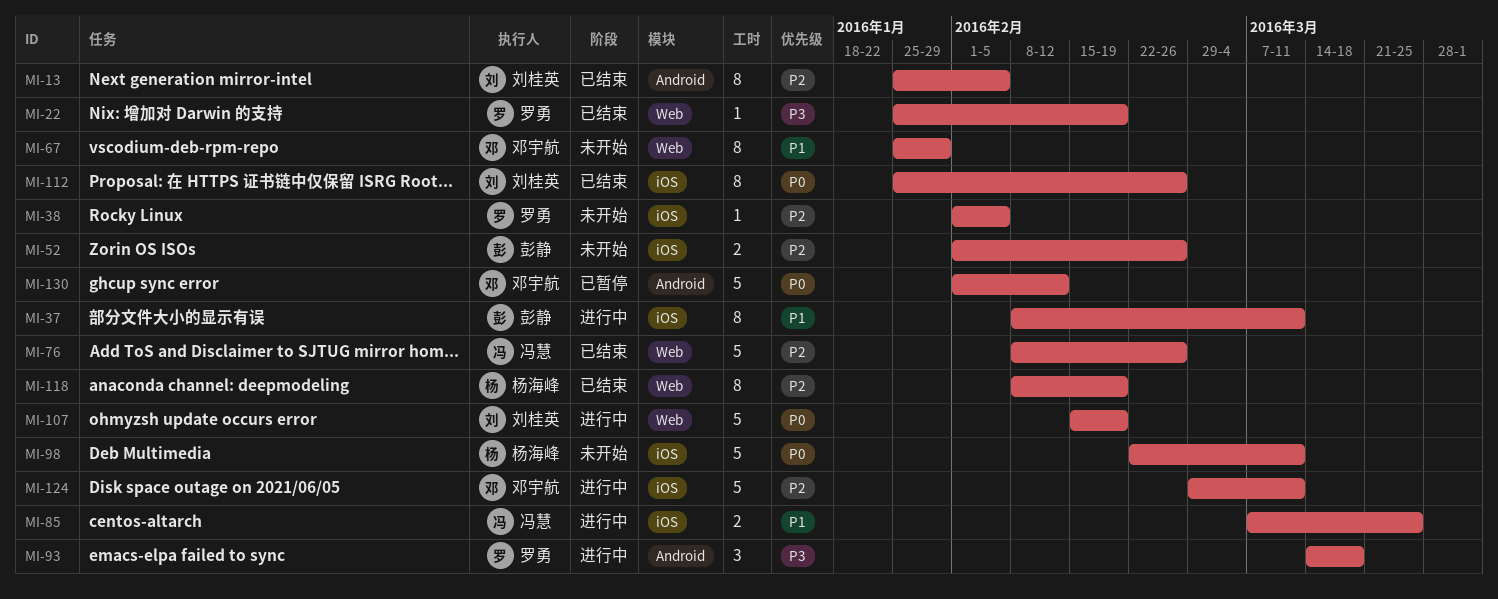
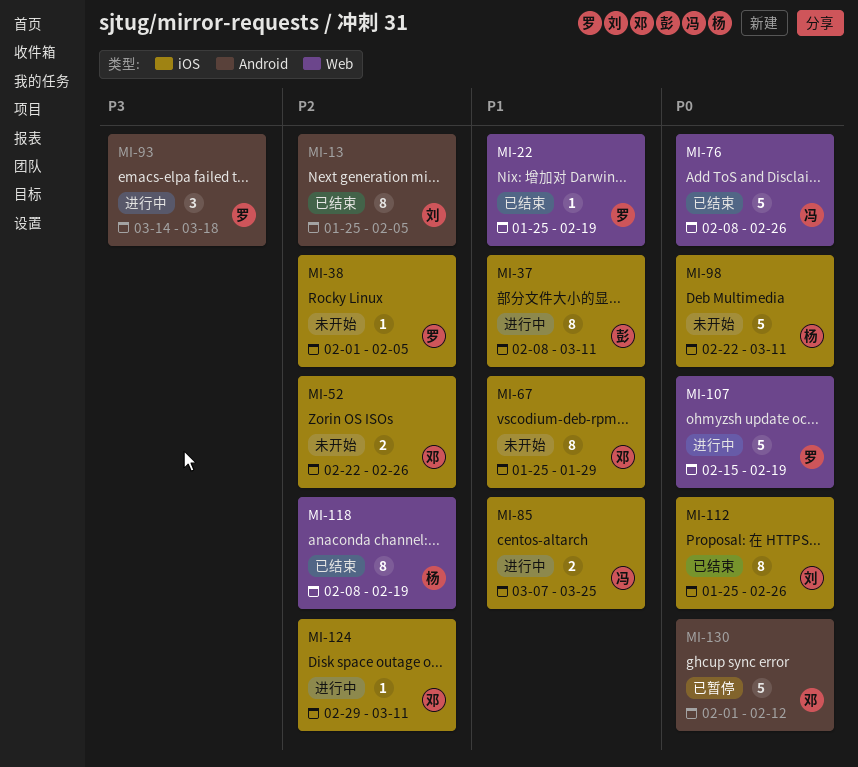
MI-22, priority: P3 -> P1
MI-52, owner: 彭静 -> 邓宇航
MI-52, start: Feb 1 -> Feb 22
MI-67, label: Web -> iOS
MI-76, priority: P2 -> P0
MI-107, owner: 刘桂英 -> 罗勇
MI-124, estimate: 5 -> 1

